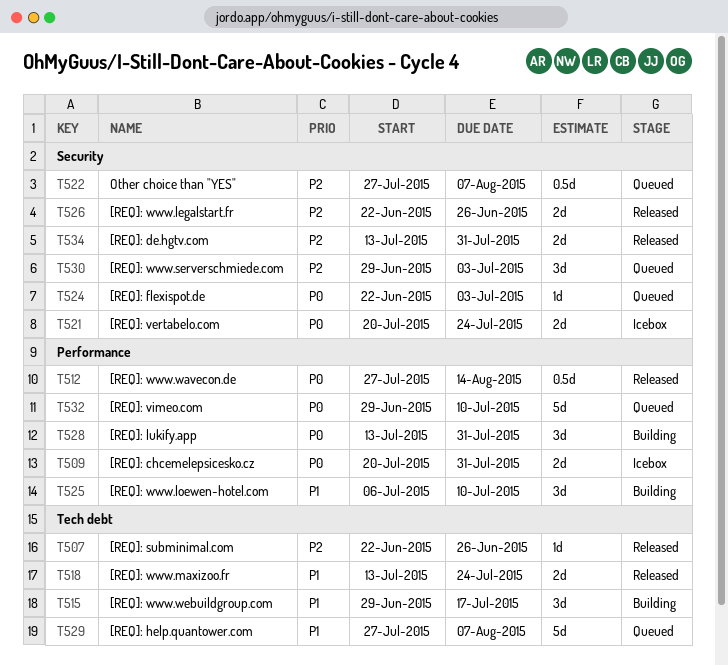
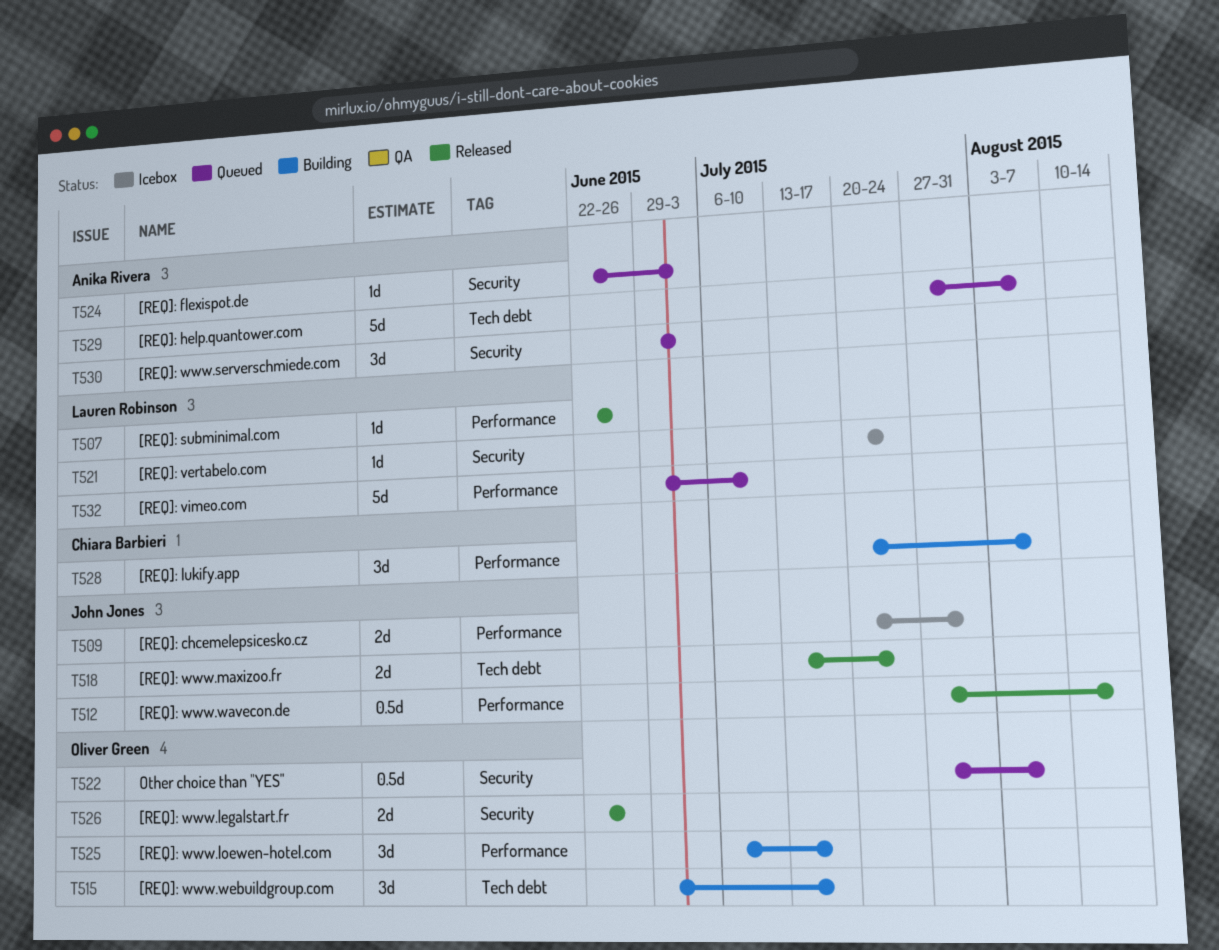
T507, label: Tech debt -> Performance
T521, estimate: 2d -> 1d
T525, due: Jul 10 -> Jul 17
T528, start: Jul 13 -> Jul 20
T528, due: Jul 31 -> Aug 7
T534: present -> none

